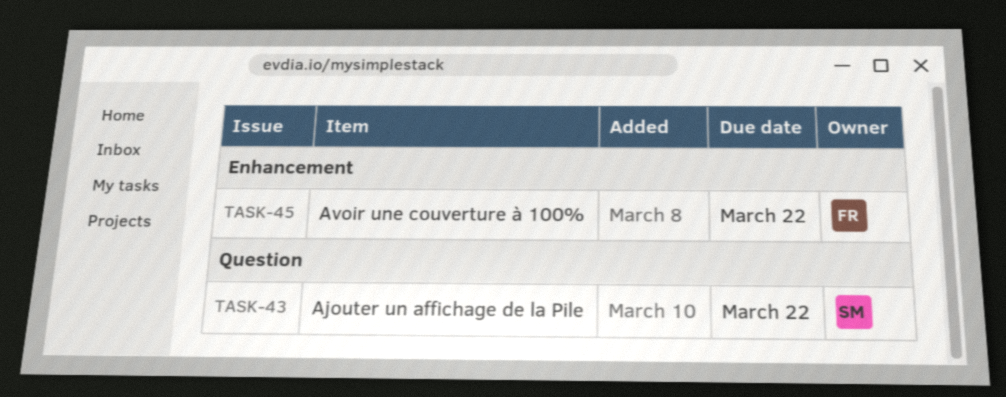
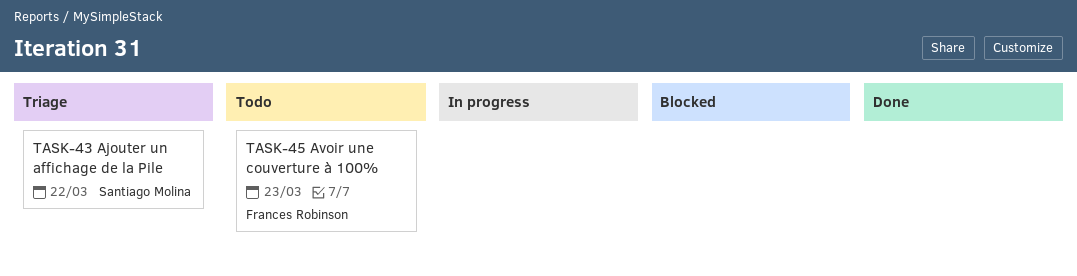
TASK-45, due: Mar 22 -> Mar 23

